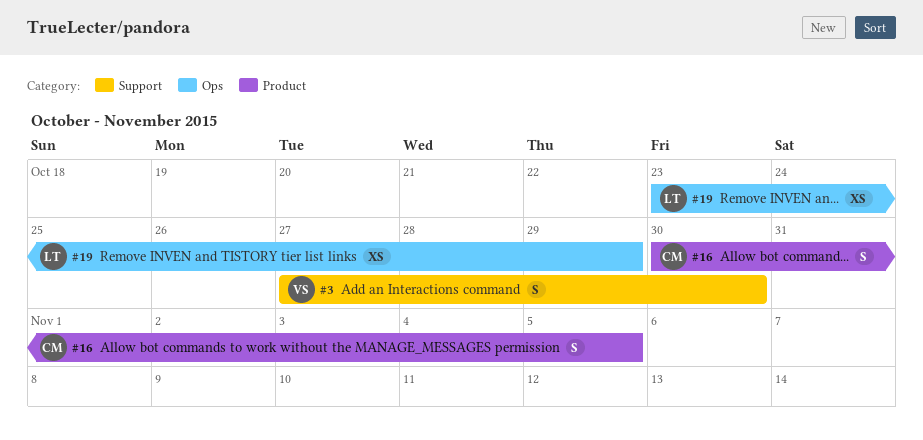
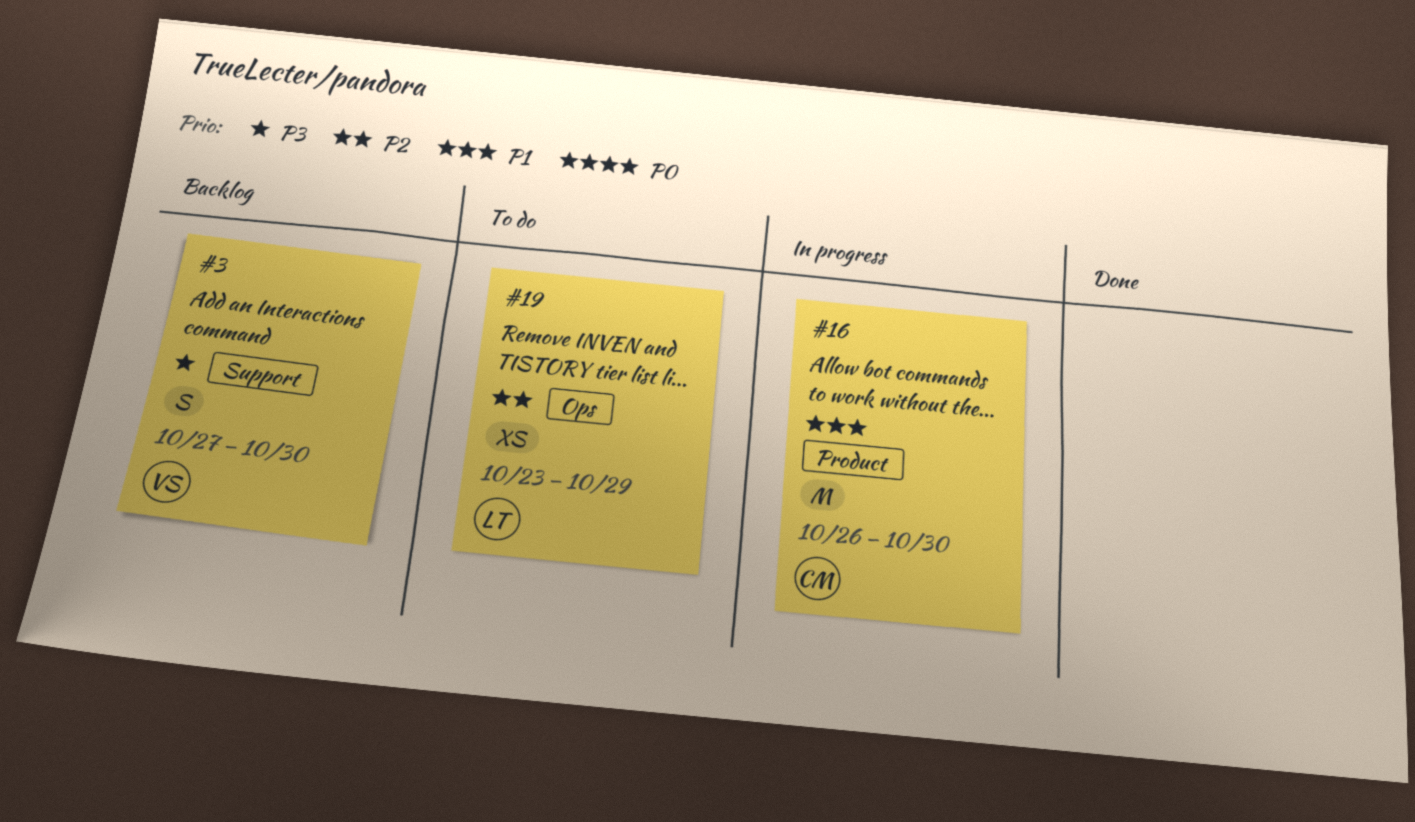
#16, estimate: S -> M
#16, start: Oct 30 -> Oct 26
#16, due: Nov 5 -> Oct 30

